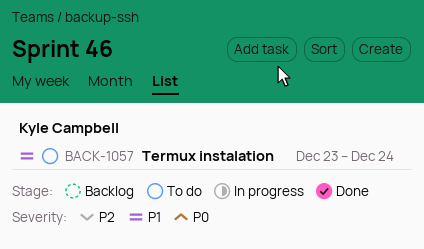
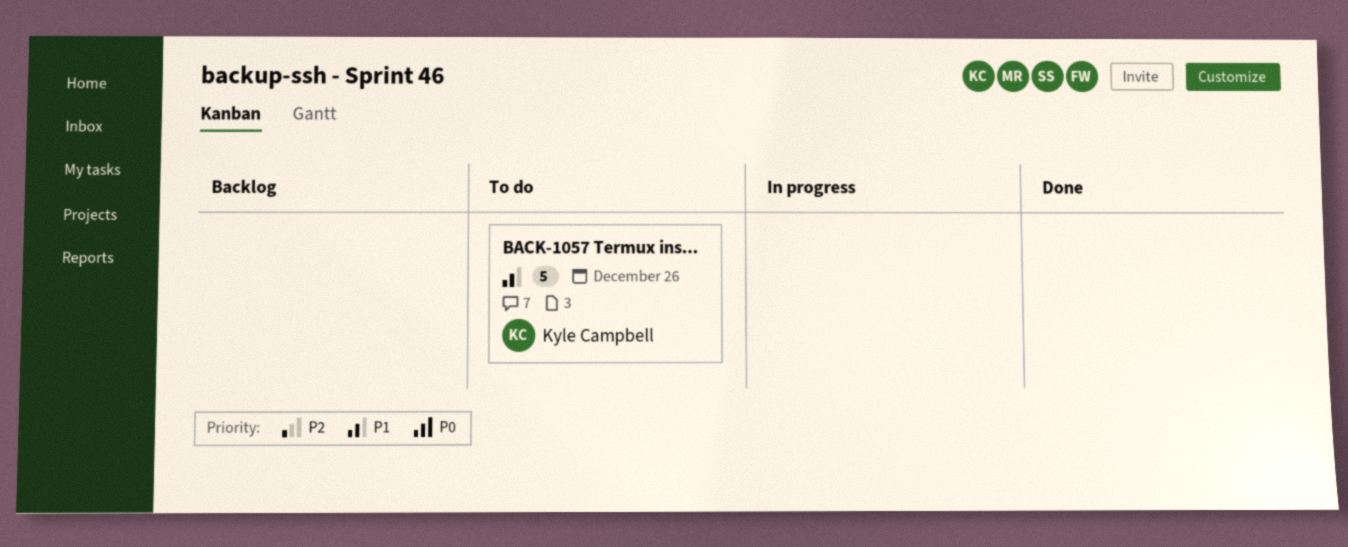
BACK-1057, due: Dec 24 -> Dec 26

